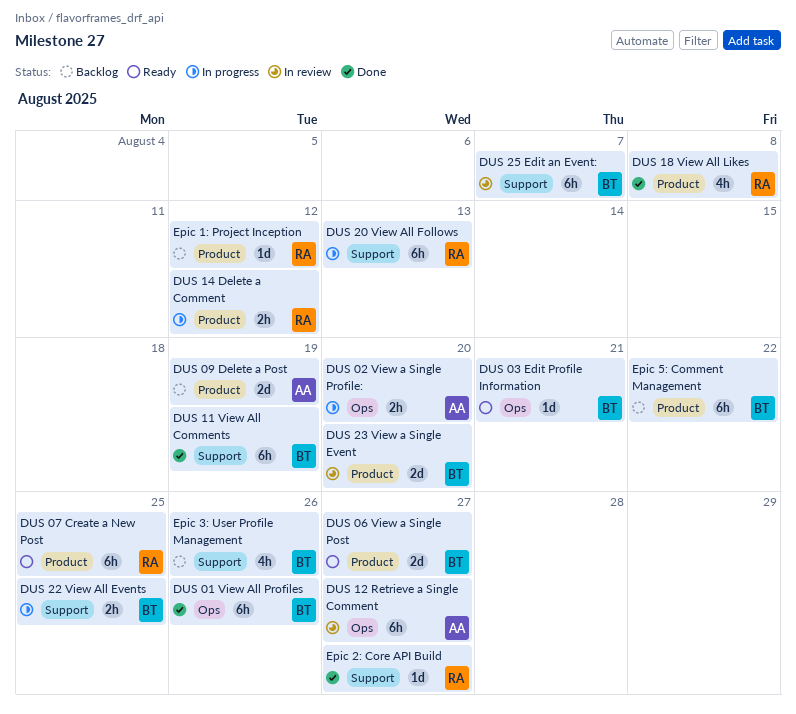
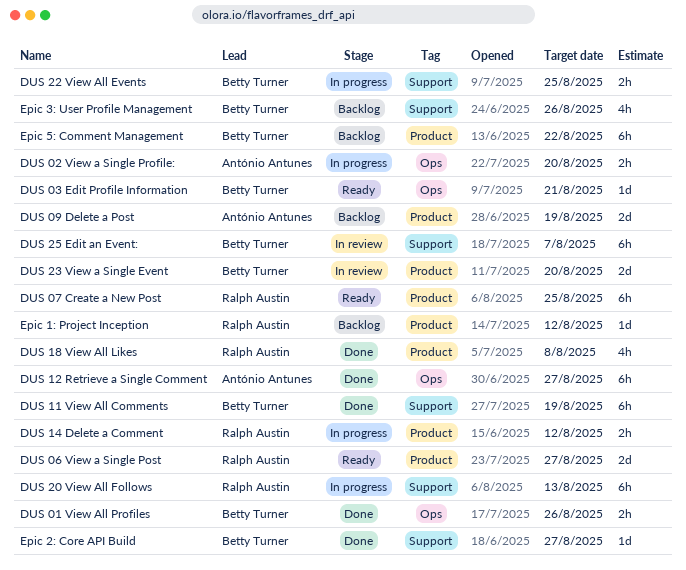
DUS 01 View All Profiles, estimate: 6h -> 2h
DUS 06 View a Single Post, owner: Betty Turner -> Ralph Austin
DUS 12 Retrieve a Single Comment, status: In review -> Done
Epic 2: Core API Build, owner: Ralph Austin -> Betty Turner

